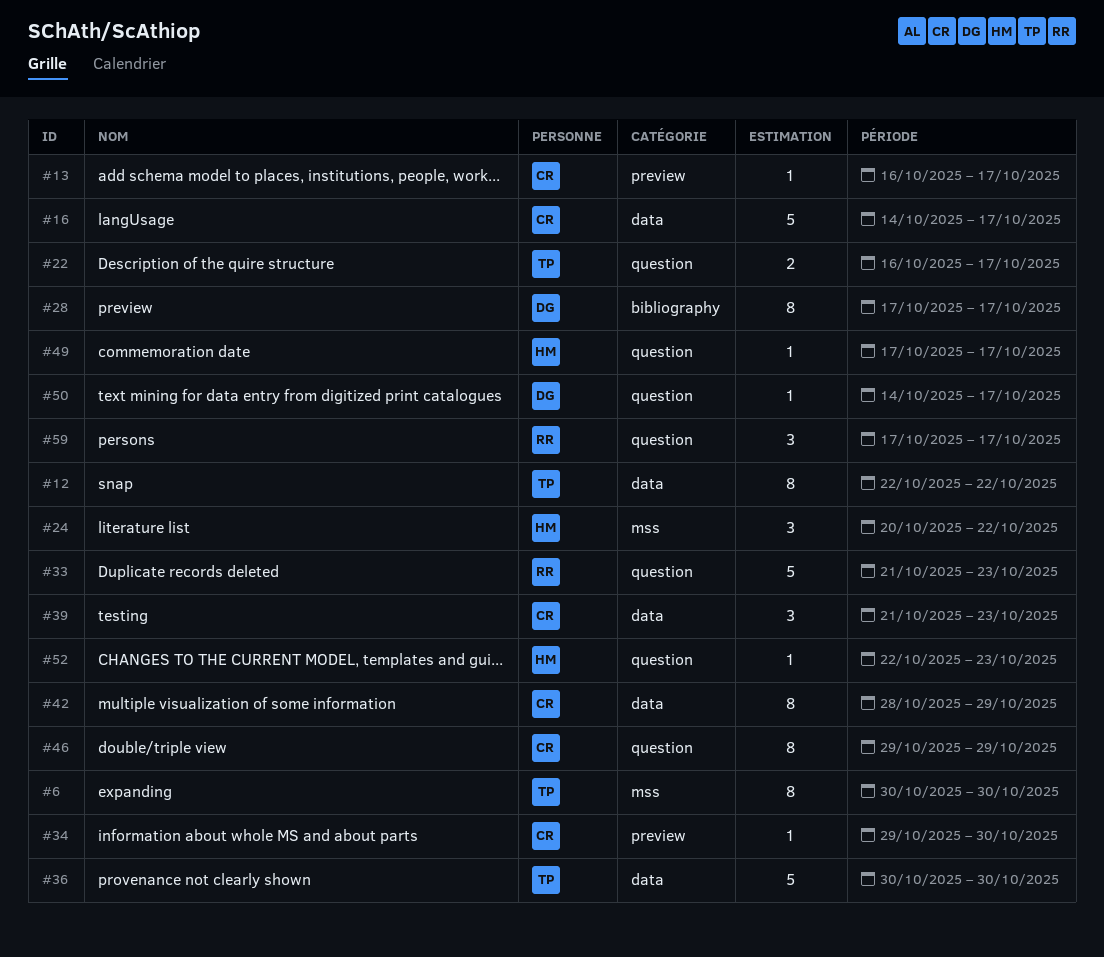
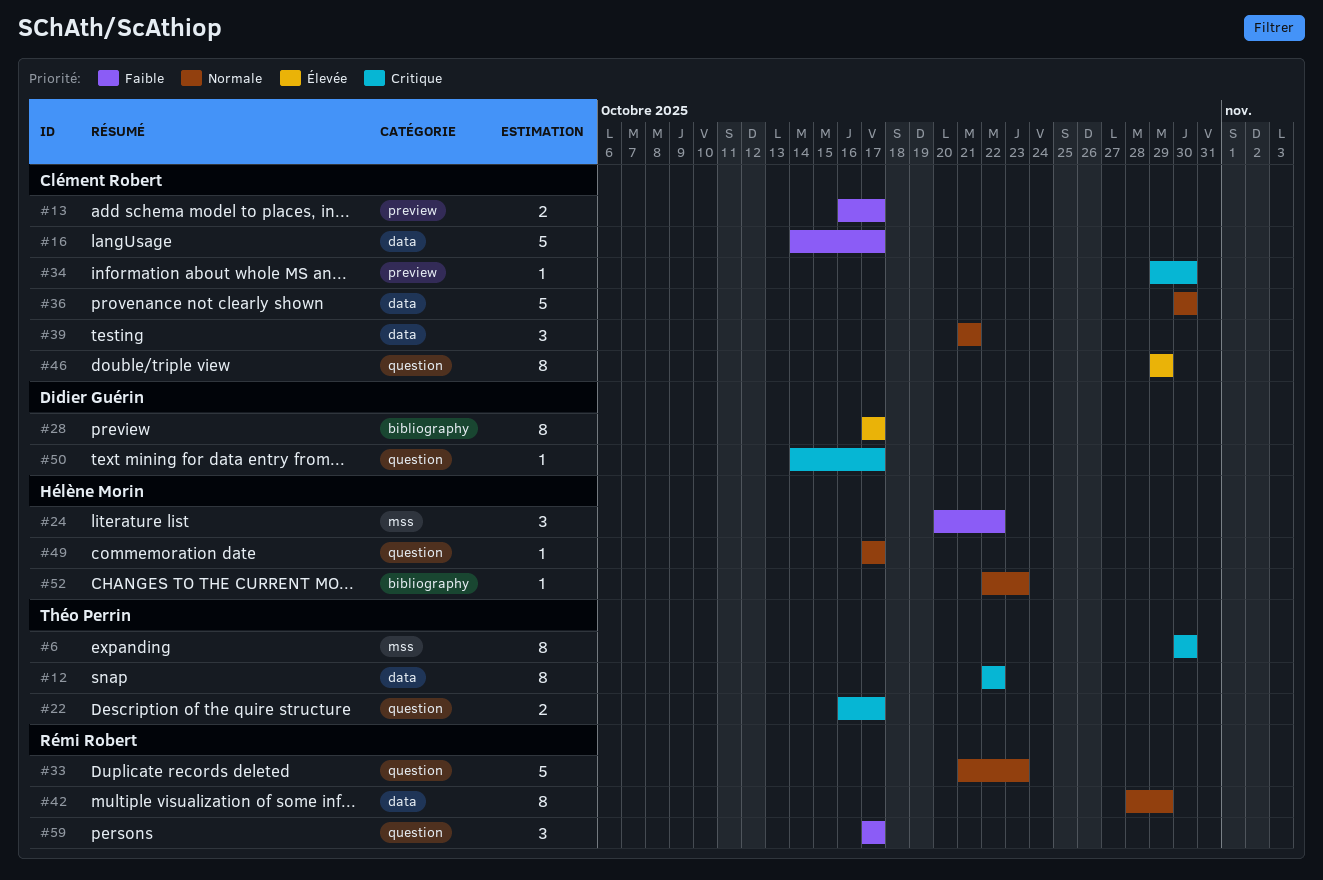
#13, estimate: 1 -> 2
#36, owner: Théo Perrin -> Clément Robert
#39, due: Oct 23 -> Oct 21
#42, owner: Clément Robert -> Rémi Robert
#52, label: question -> bibliography

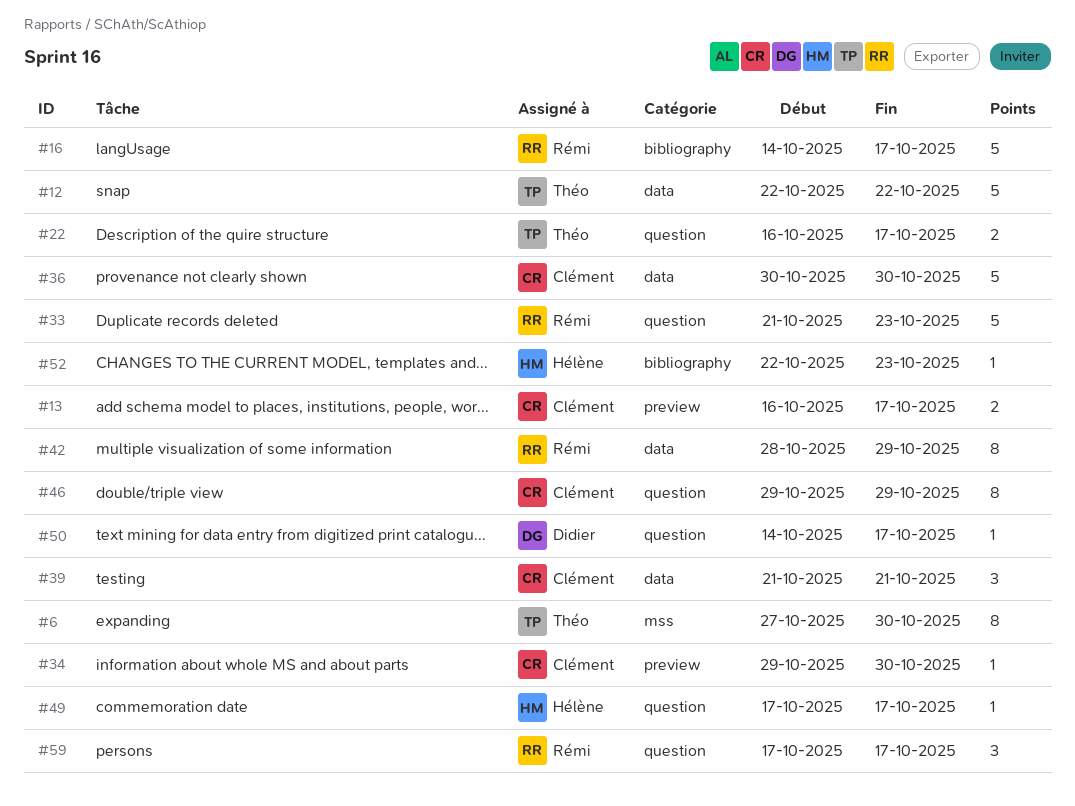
#6, start: Oct 30 -> Oct 27
#12, estimate: 8 -> 5
#16, owner: Clément Robert -> Rémi Robert
#16, label: data -> bibliography
#24: present -> none
#28: present -> none

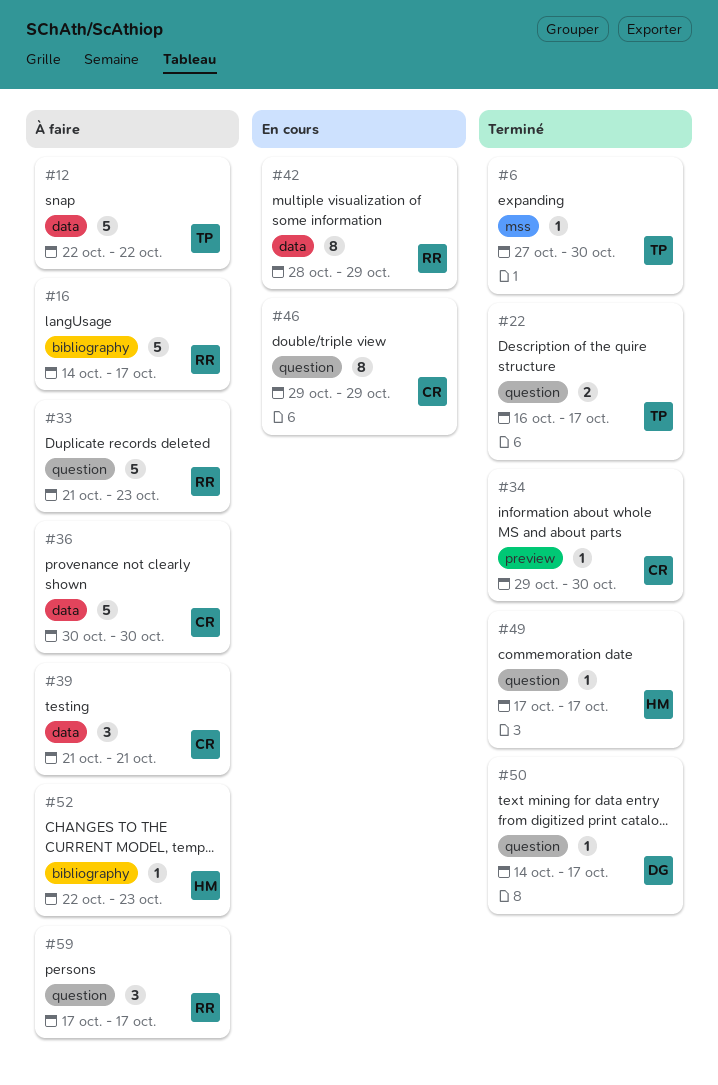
#6, estimate: 8 -> 1
#13: present -> none

